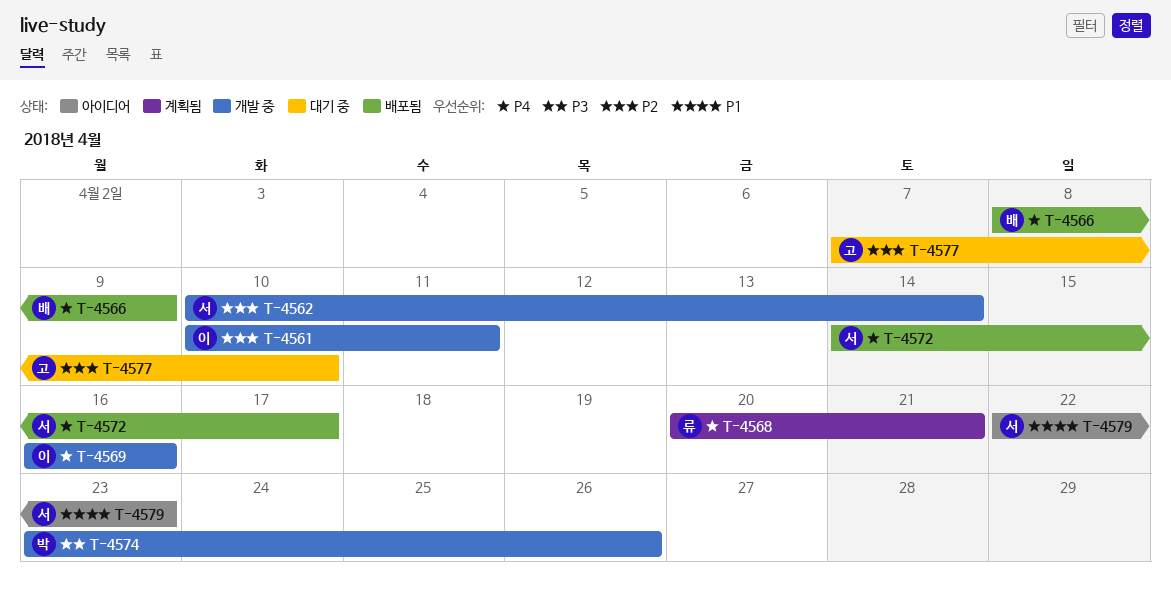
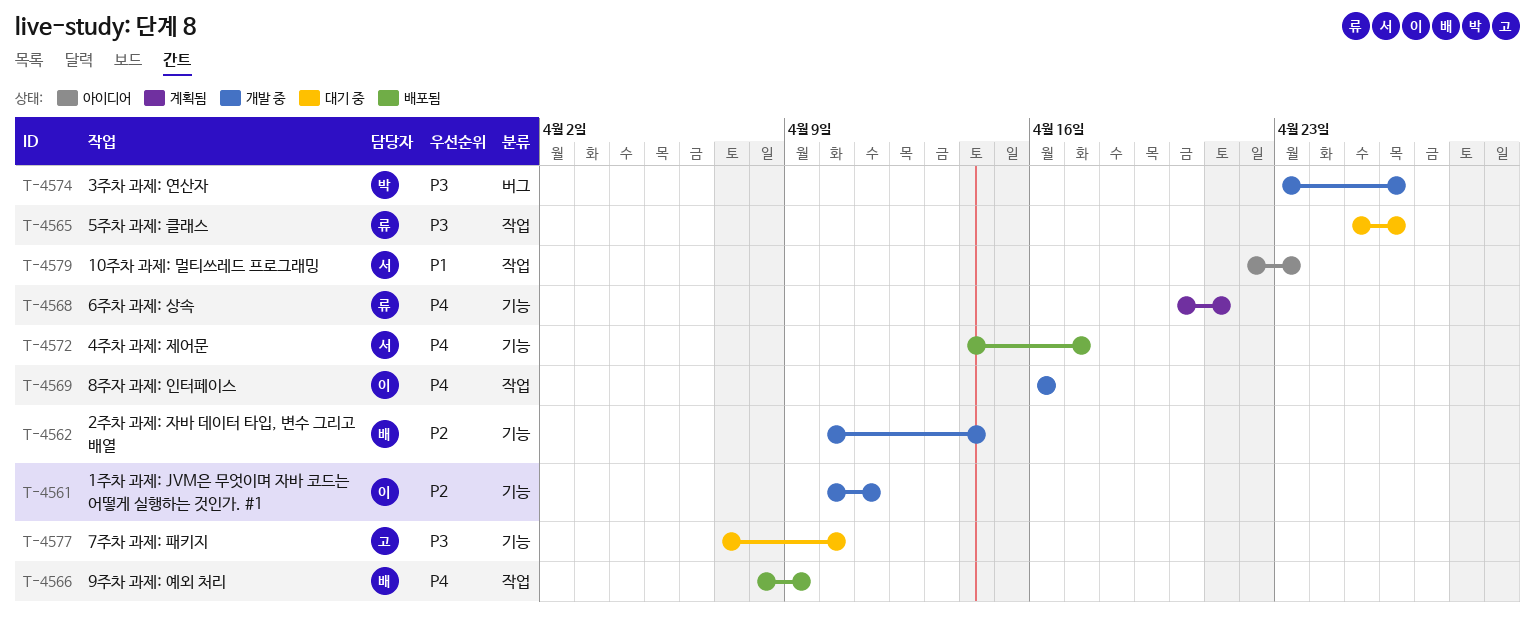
T-4562, owner: 서 -> 배
T-4565: none -> present
T-4577, priority: P2 -> P3

